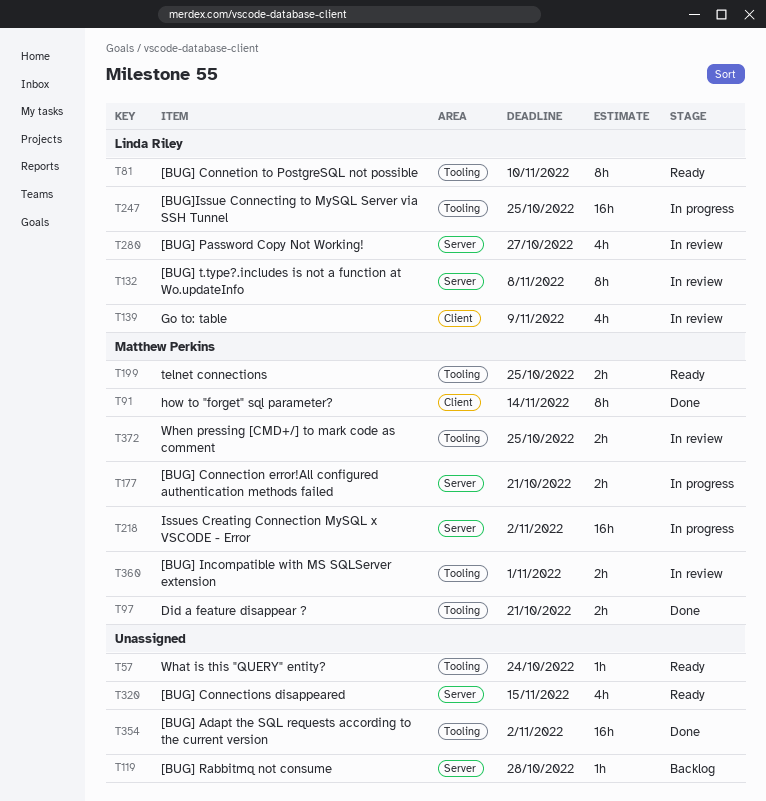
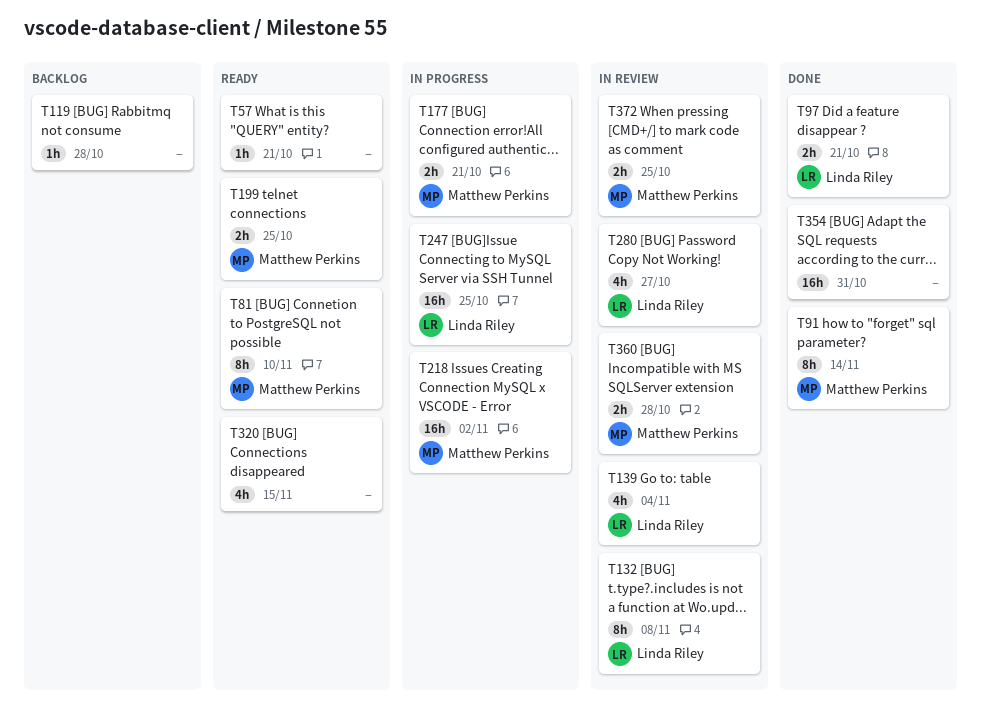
T57, due: Oct 24 -> Oct 21
T81, owner: Linda Riley -> Matthew Perkins
T97, owner: Matthew Perkins -> Linda Riley
T139, due: Nov 9 -> Nov 4
T354, due: Nov 2 -> Oct 31
T360, due: Nov 1 -> Oct 28

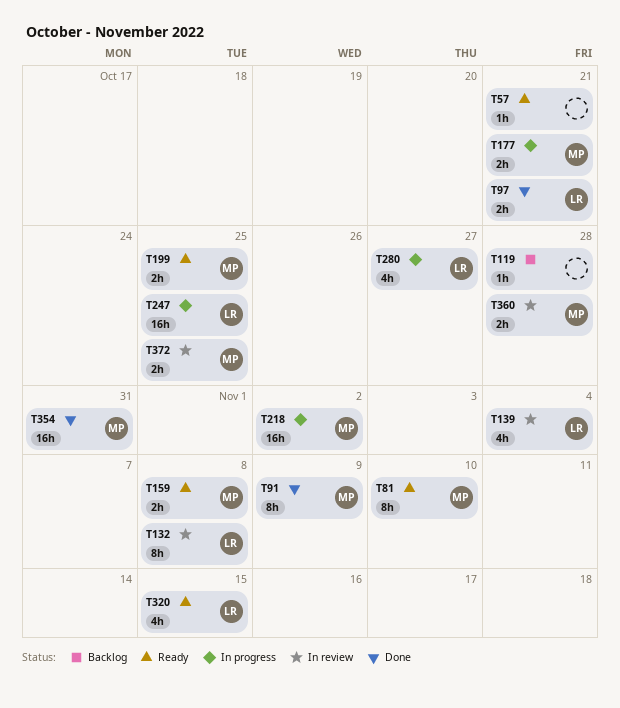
T91, due: Nov 14 -> Nov 9
T159: none -> present
T280, status: In review -> In progress
T320, owner: none -> Linda Riley
T354, owner: none -> Matthew Perkins

